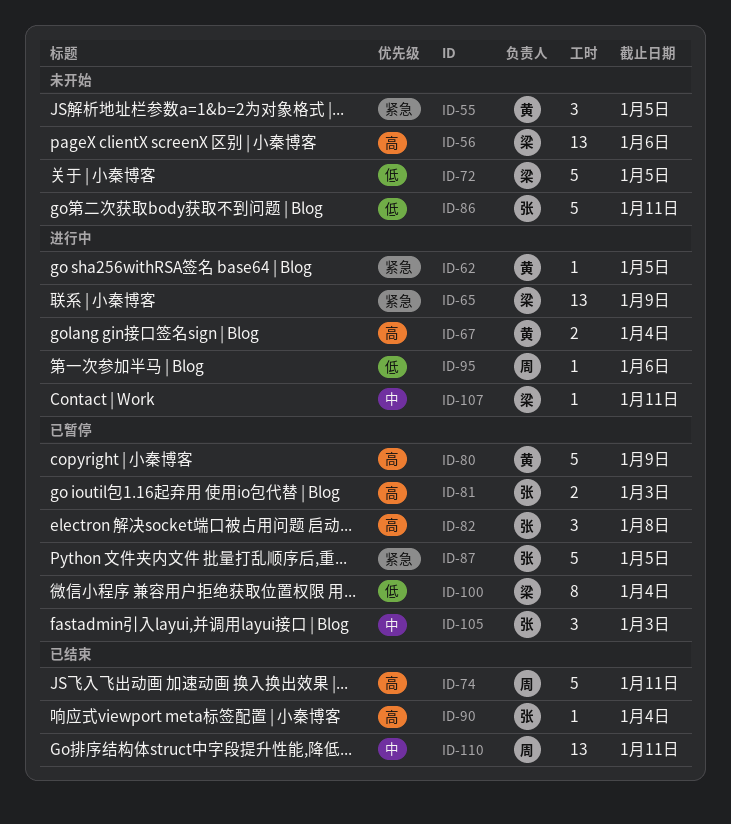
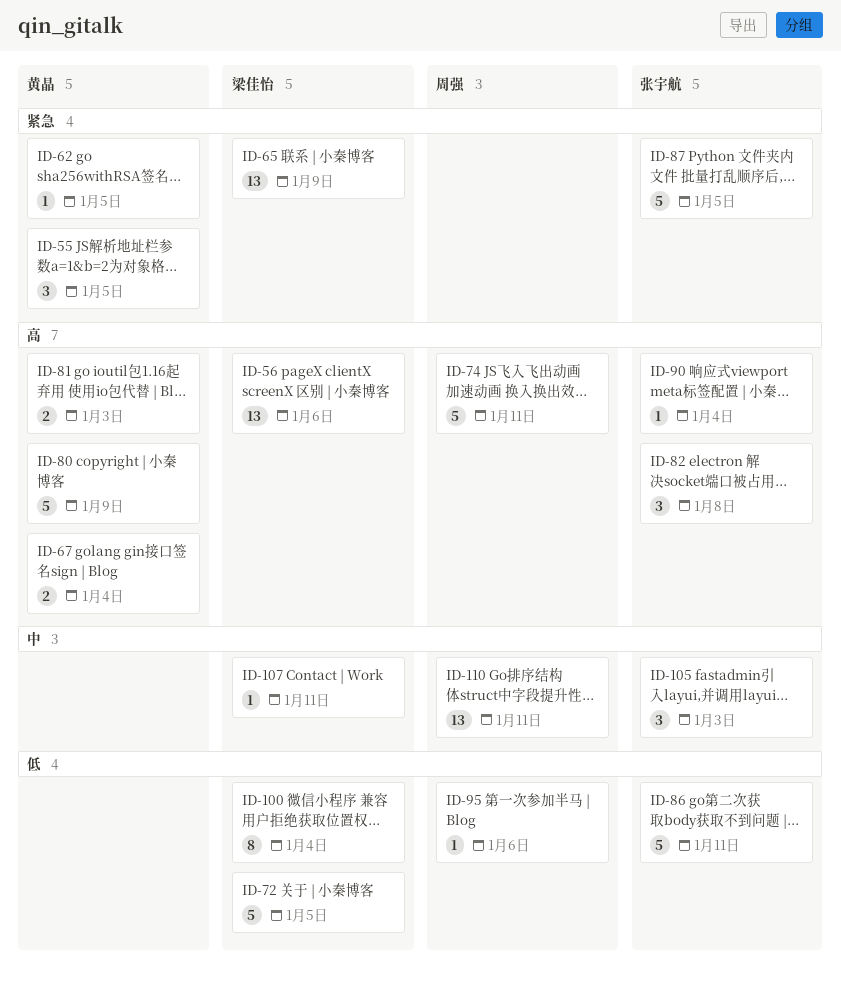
ID-81, owner: 张宇航 -> 黄晶

